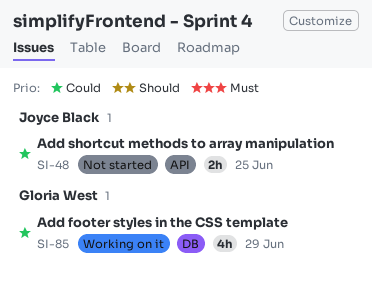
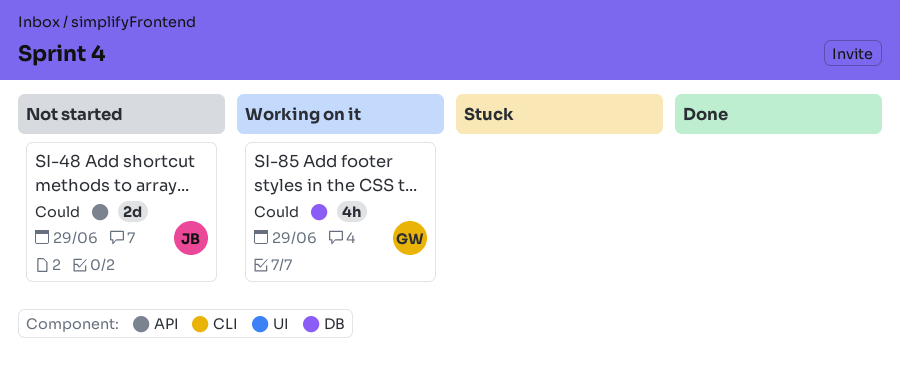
SI-48, estimate: 2h -> 2d
SI-48, due: Jun 25 -> Jun 29

